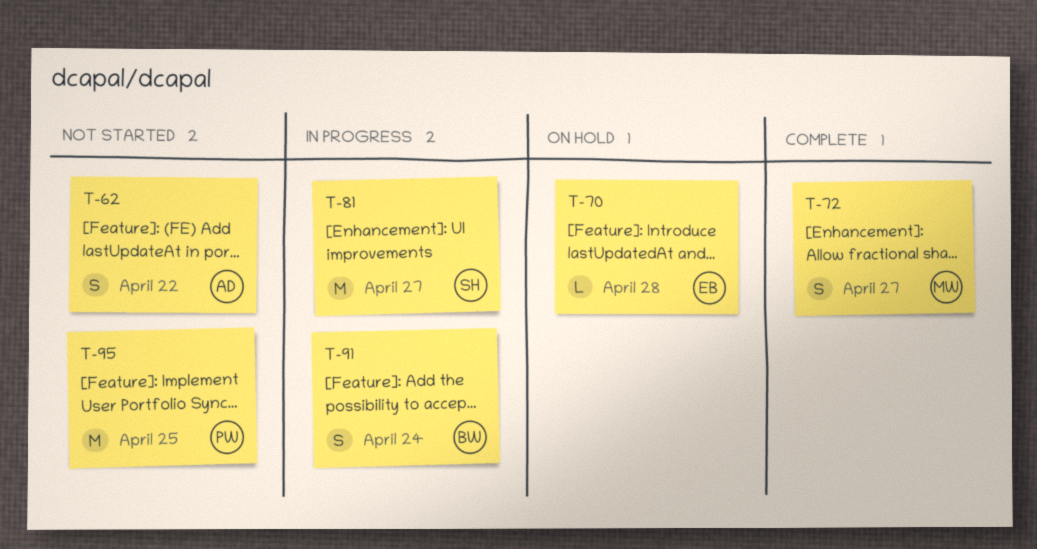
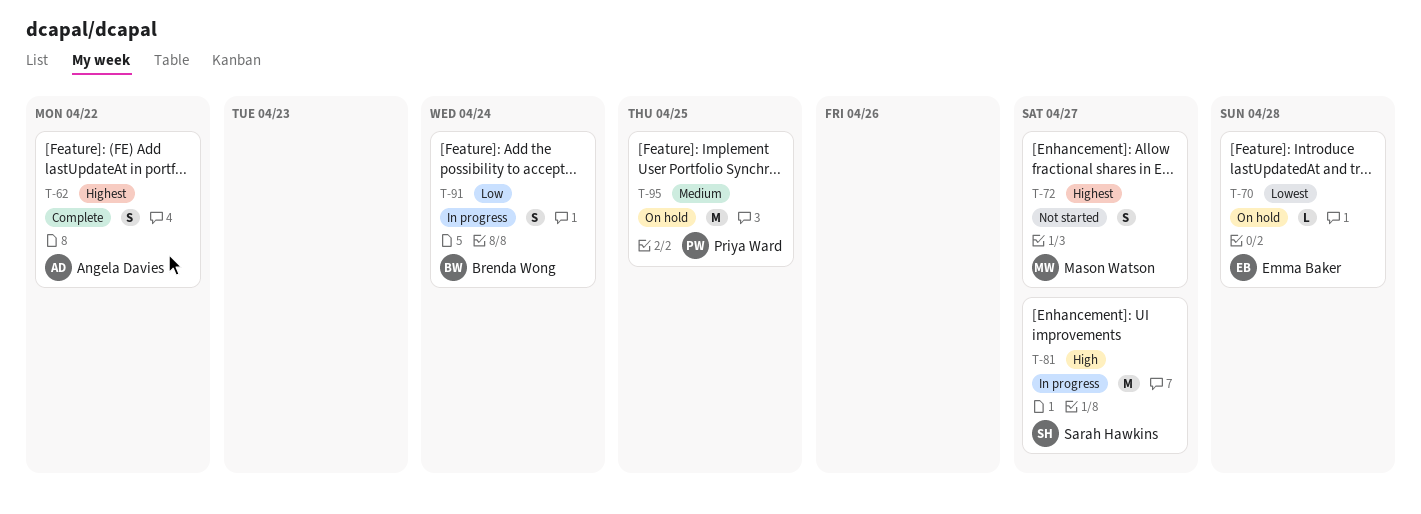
T-62, status: Not started -> Complete
T-72, status: Complete -> Not started
T-95, status: Not started -> On hold

